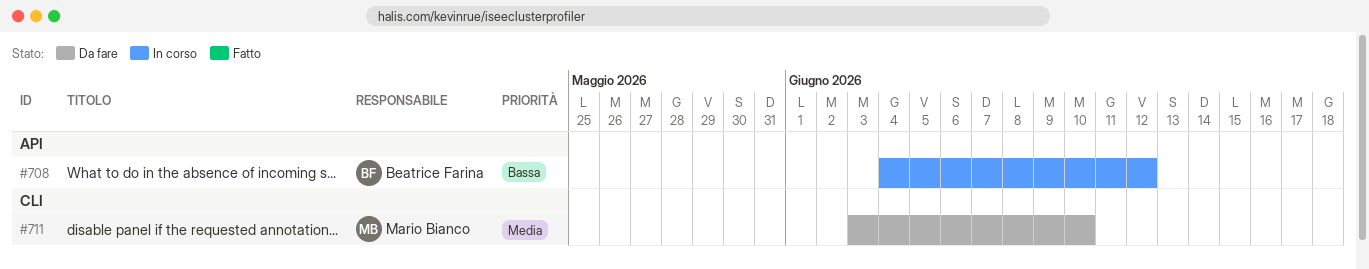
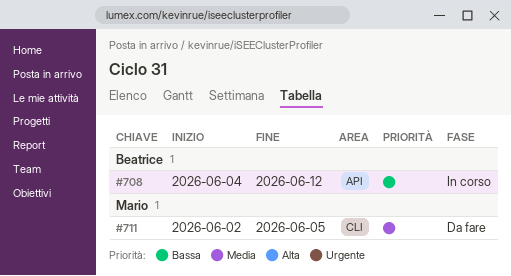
#711, start: Jun 3 -> Jun 2
#711, due: Jun 10 -> Jun 5

